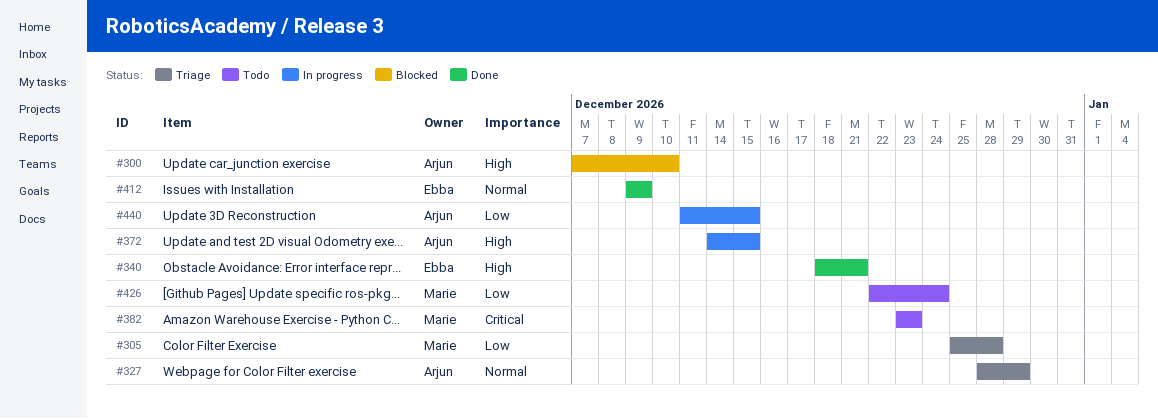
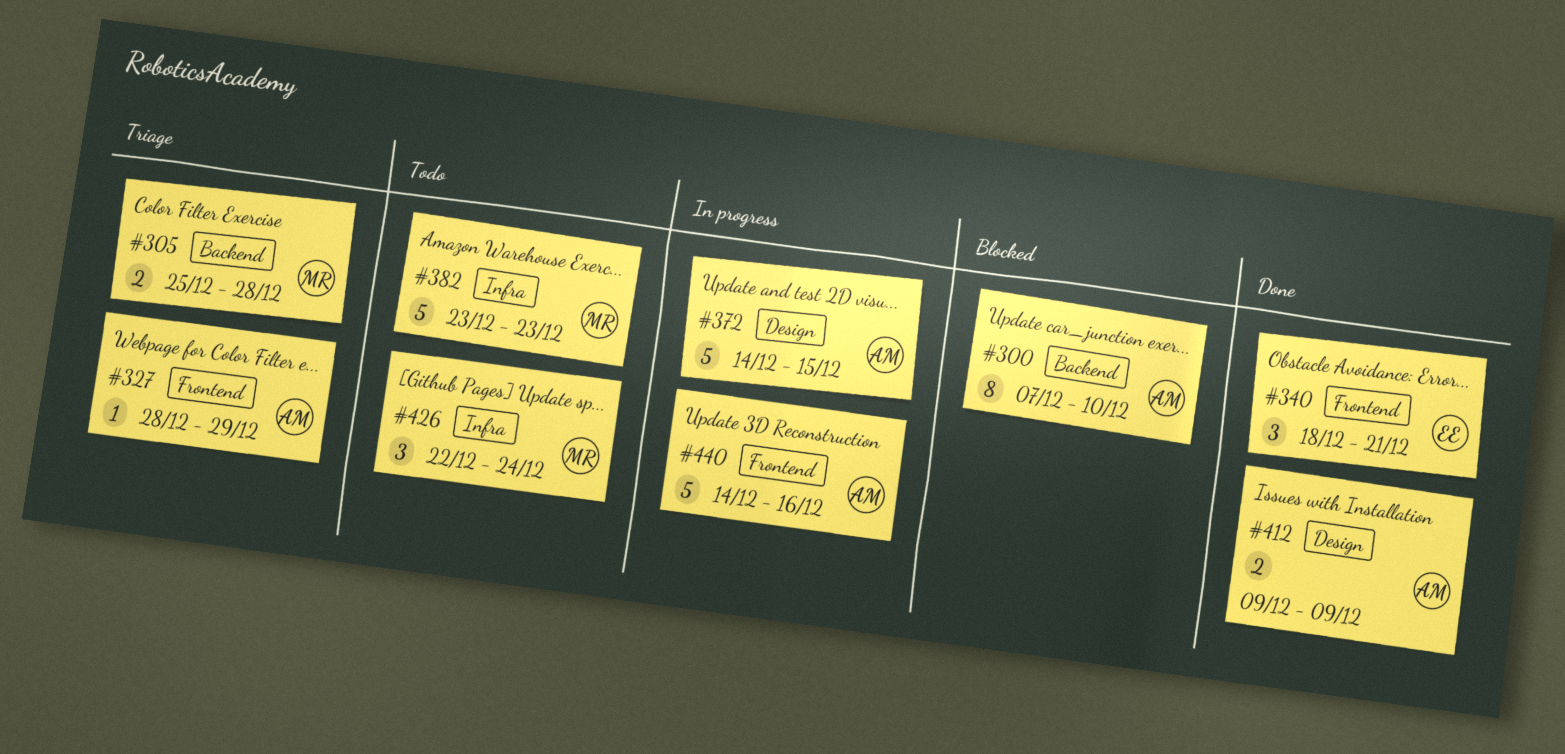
#412, owner: Ebba -> Arjun
#440, start: Dec 11 -> Dec 14
#440, due: Dec 15 -> Dec 16

